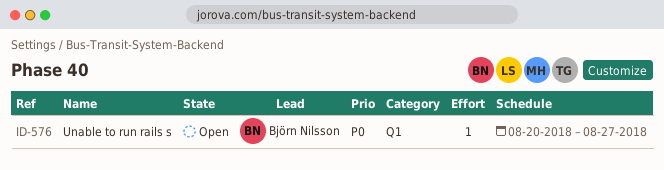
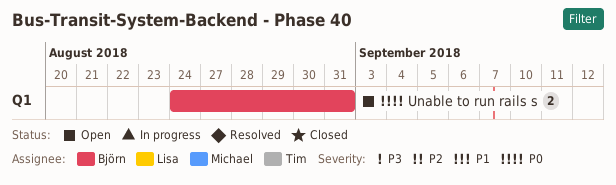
Unable to run rails s, estimate: 1 -> 2
Unable to run rails s, start: Aug 20 -> Aug 24
Unable to run rails s, due: Aug 27 -> Aug 31

